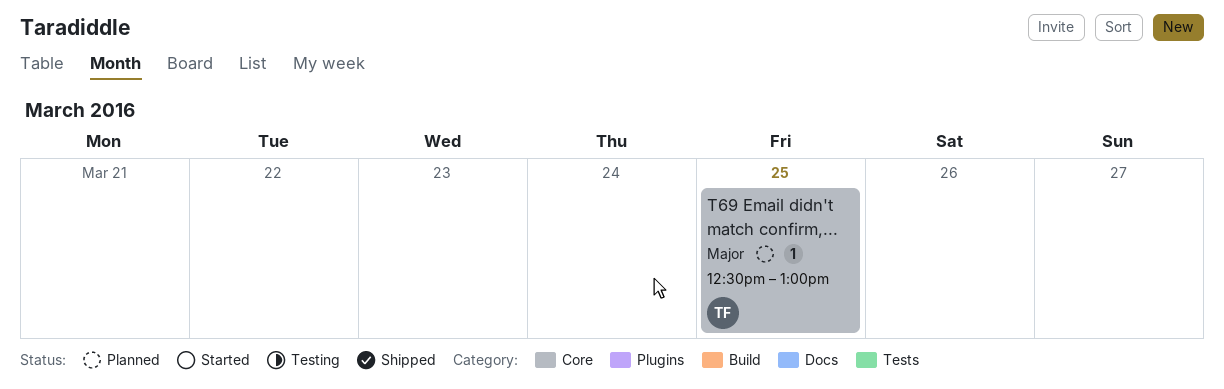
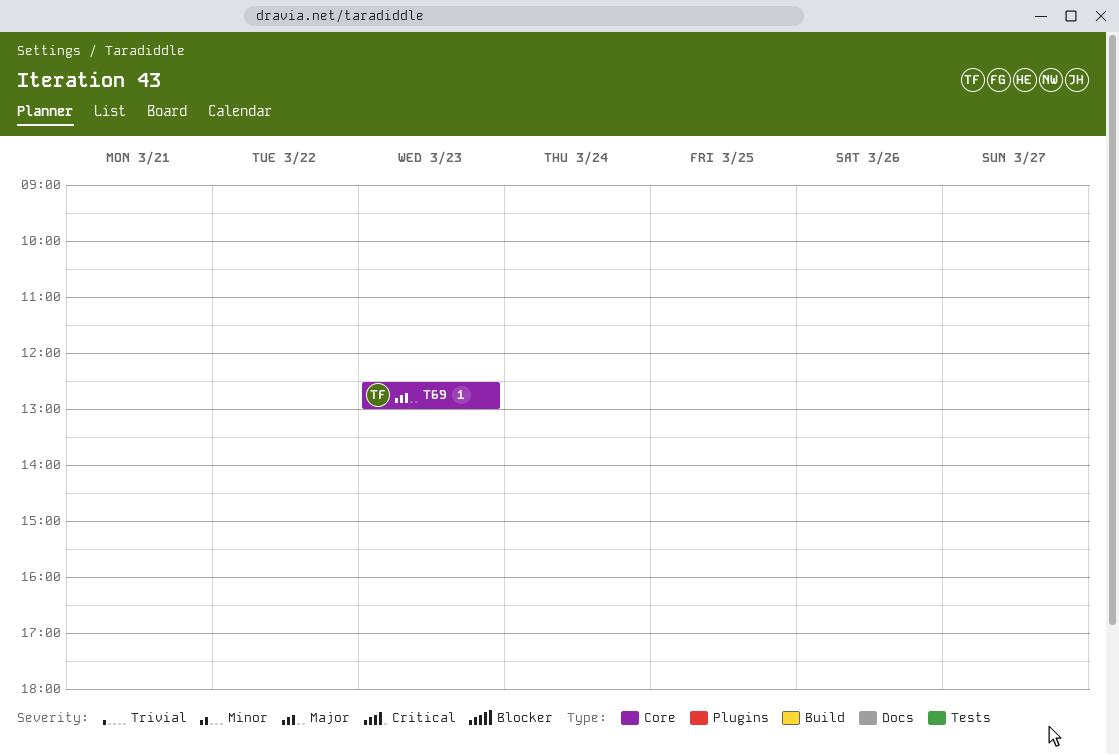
T69, day: Mar 25 -> Mar 23

